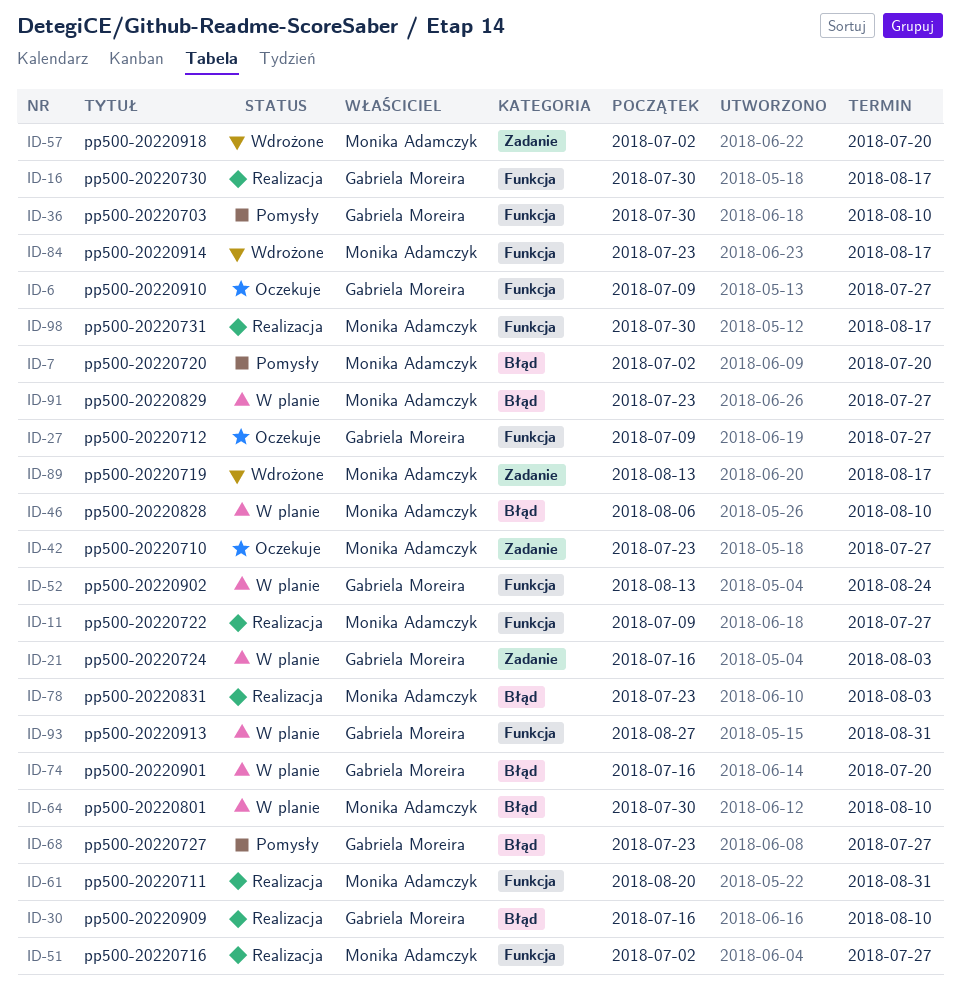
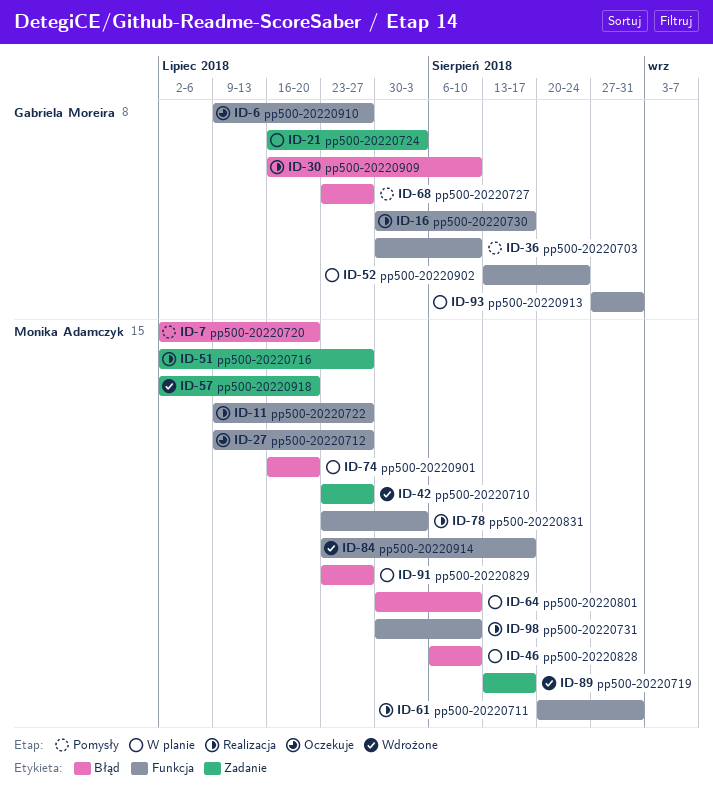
ID-27, owner: Gabriela Moreira -> Monika Adamczyk
ID-42, status: Oczekuje -> Wdrożone
ID-51, label: Funkcja -> Zadanie
ID-74, owner: Gabriela Moreira -> Monika Adamczyk
ID-78, label: Błąd -> Funkcja
ID-98, due: Aug 17 -> Aug 10

